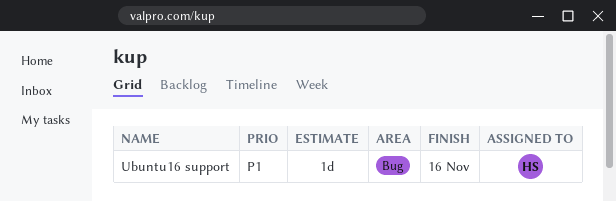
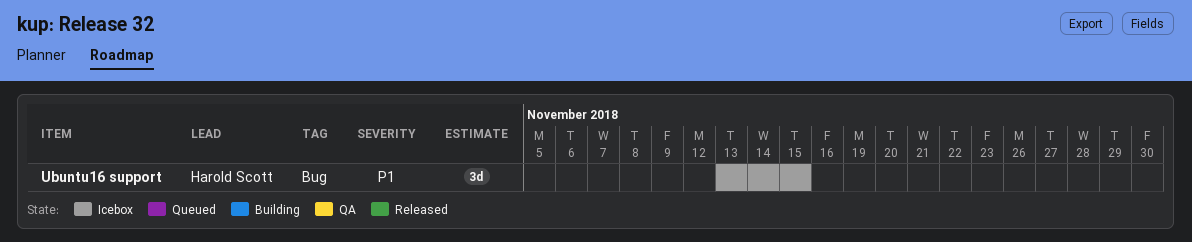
Ubuntu16 support, estimate: 1d -> 3d
Ubuntu16 support, due: Nov 16 -> Nov 15

